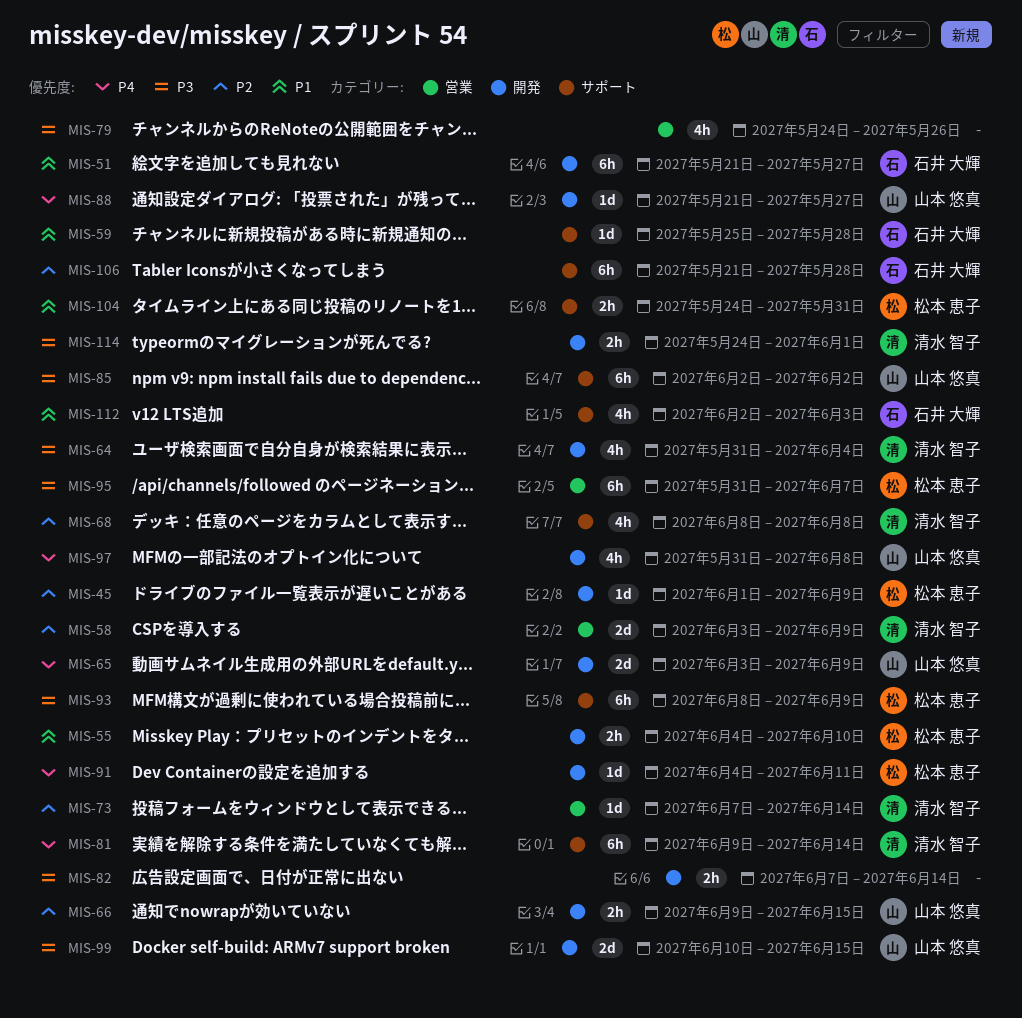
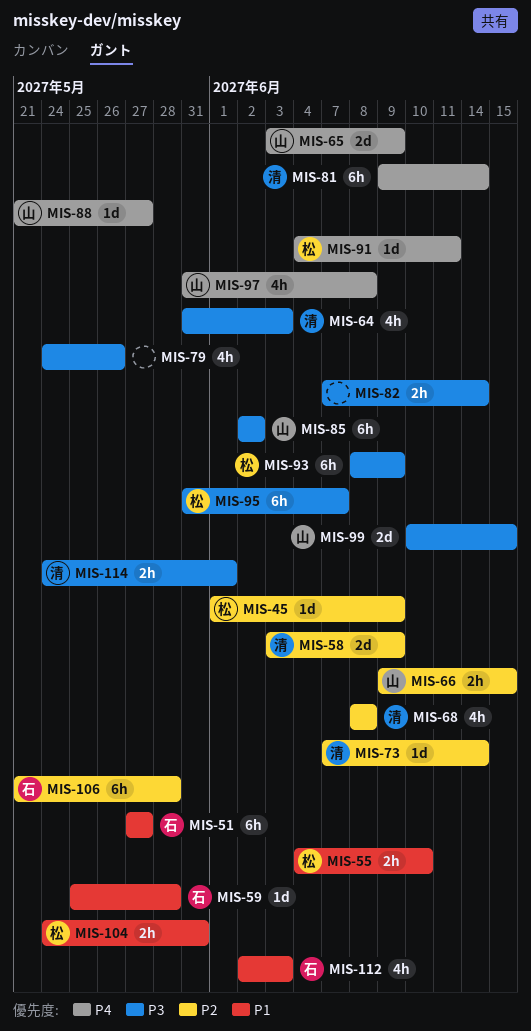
MIS-51, start: May 21 -> May 27
MIS-64, due: Jun 4 -> Jun 3

